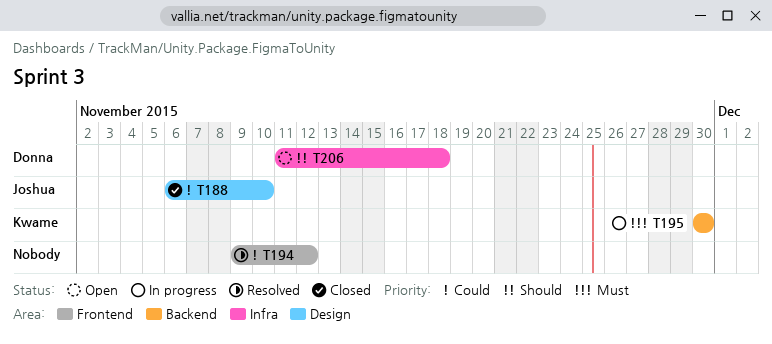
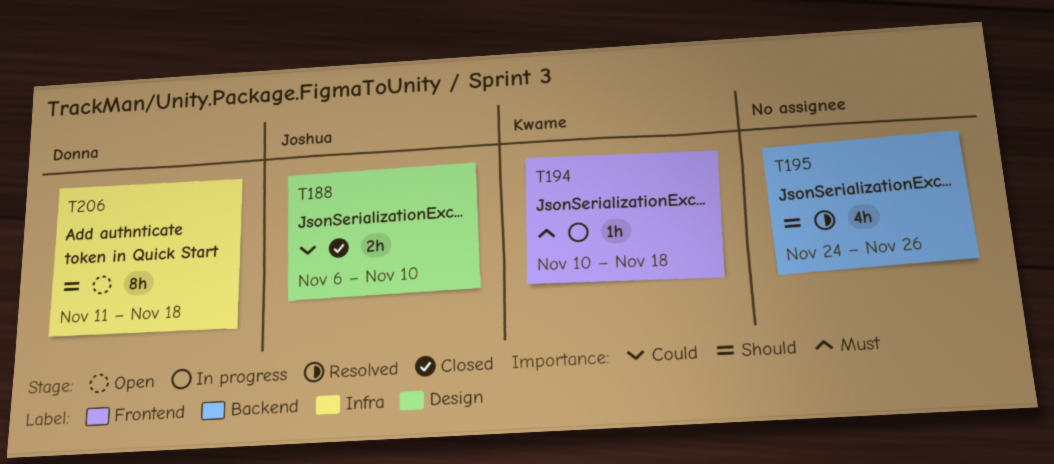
T194, status: Resolved -> In progress
T194, owner: none -> Kwame
T194, priority: Could -> Must
T194, start: Nov 9 -> Nov 10
T194, due: Nov 12 -> Nov 18
T195, status: In progress -> Resolved
T195, owner: Kwame -> none
T195, priority: Must -> Should
T195, start: Nov 30 -> Nov 24
T195, due: Nov 30 -> Nov 26

